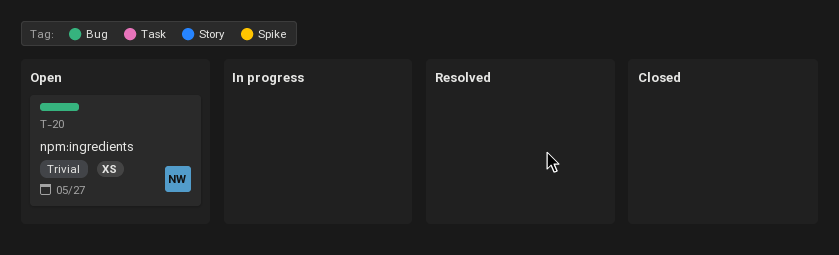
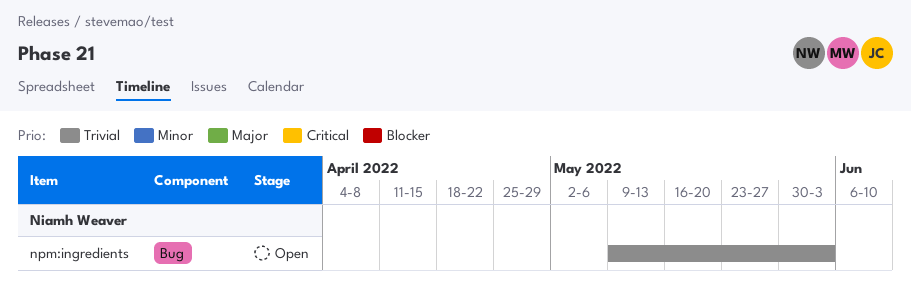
npm:ingredients, due: May 27 -> Jun 3

